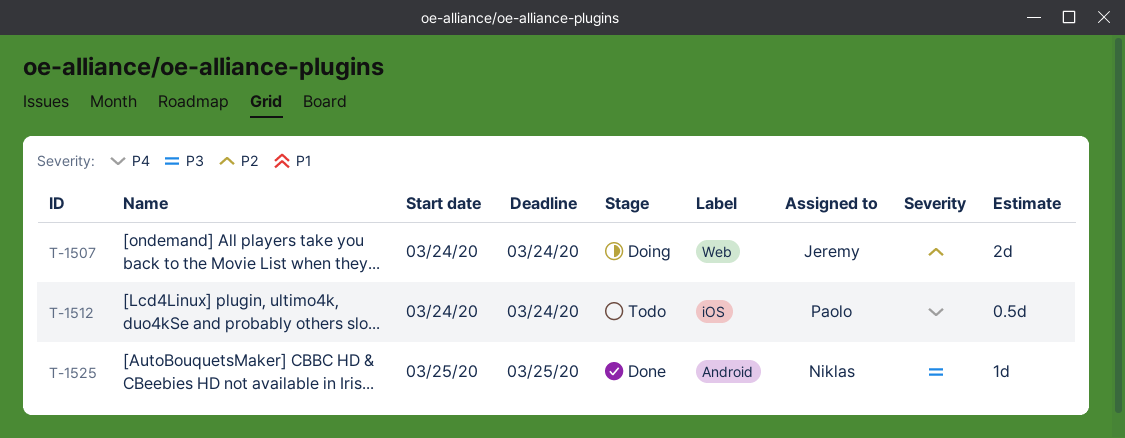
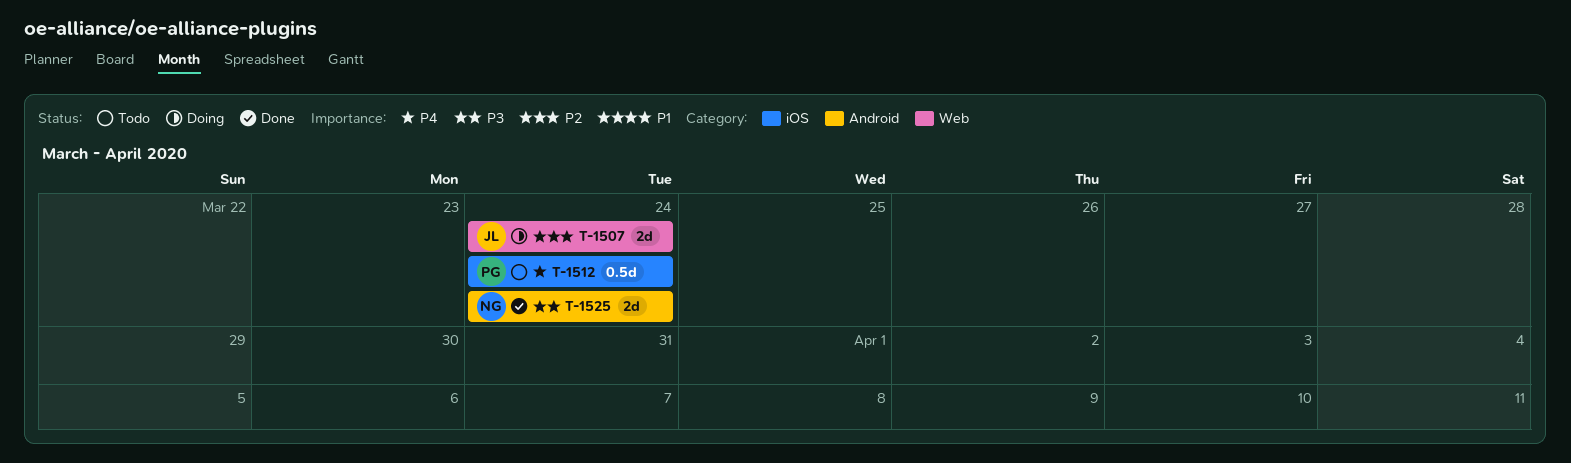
T-1525, estimate: 1d -> 2d
T-1525, start: Mar 25 -> Mar 24
T-1525, due: Mar 25 -> Mar 24

